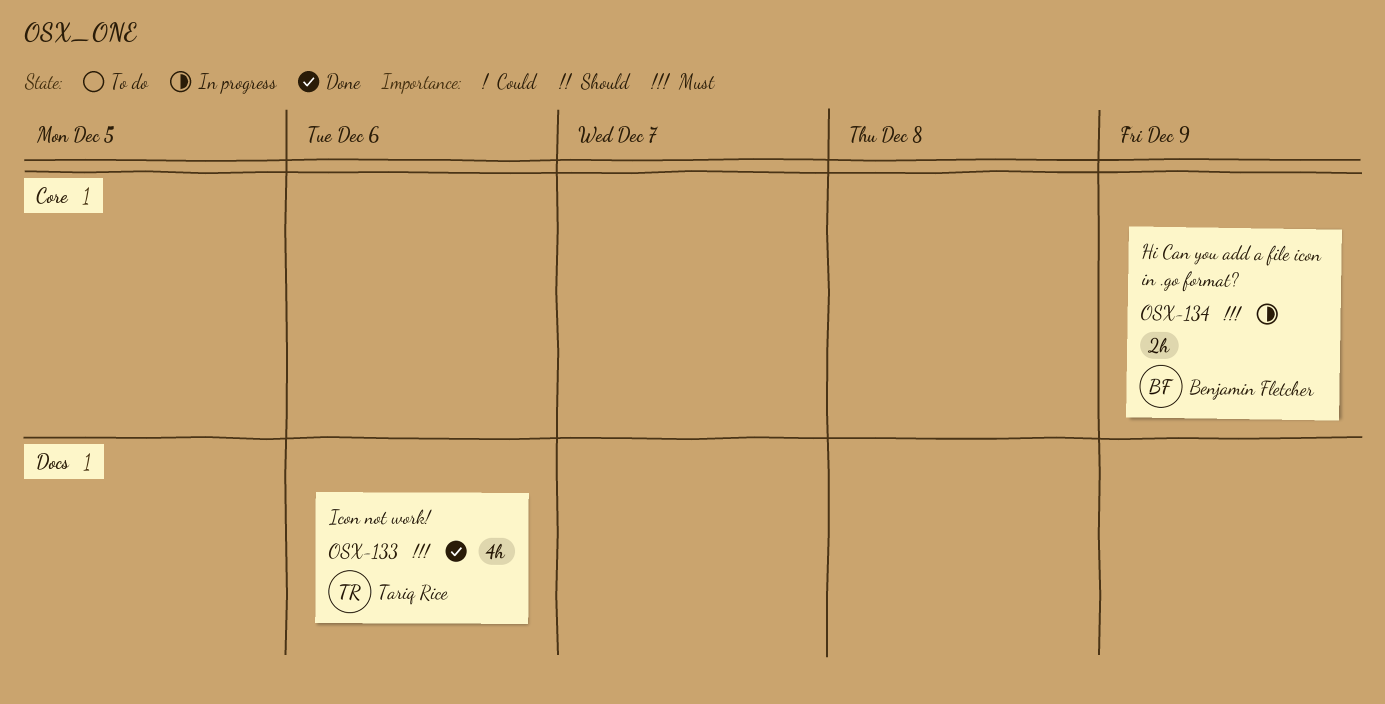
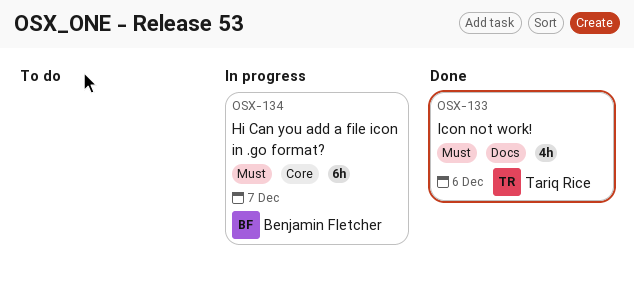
OSX-134, estimate: 2h -> 6h
OSX-134, due: Dec 9 -> Dec 7

